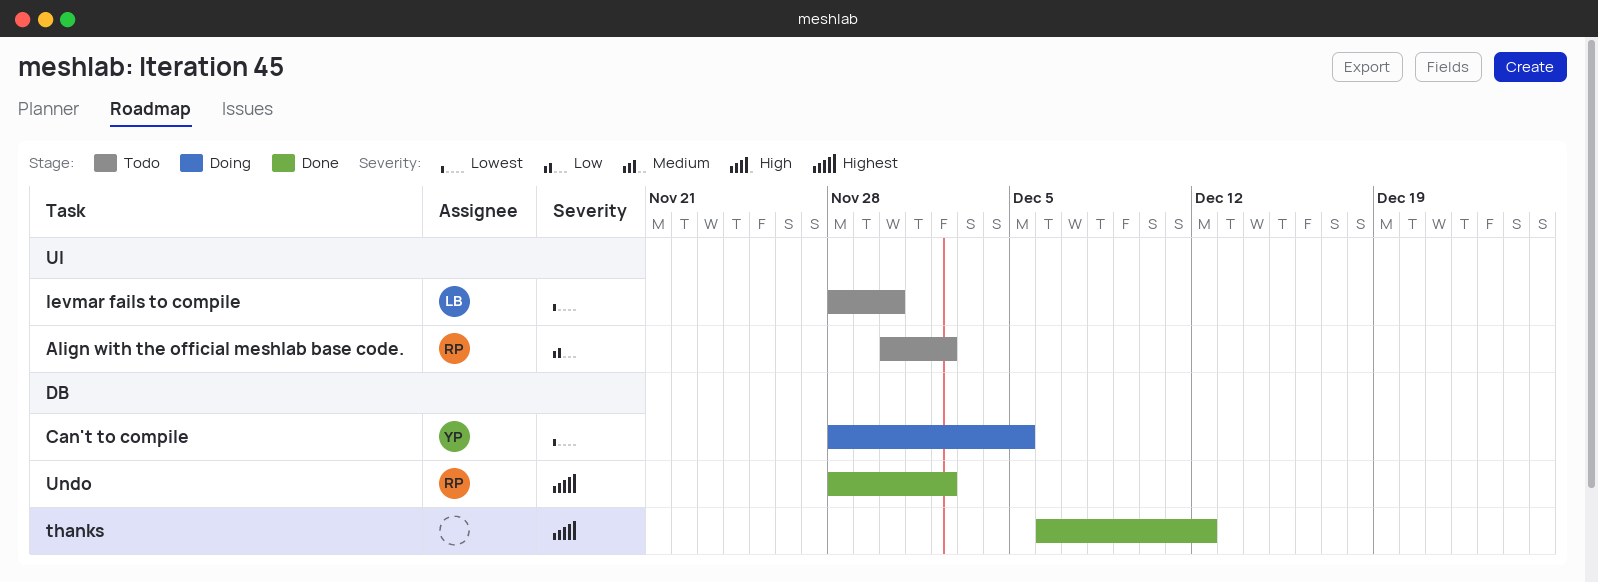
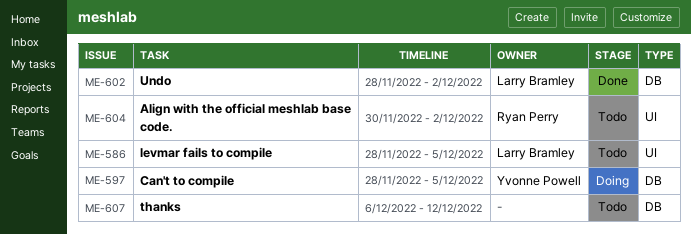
levmar fails to compile, due: Nov 30 -> Dec 5
thanks, status: Done -> Todo
Undo, owner: Ryan Perry -> Larry Bramley

